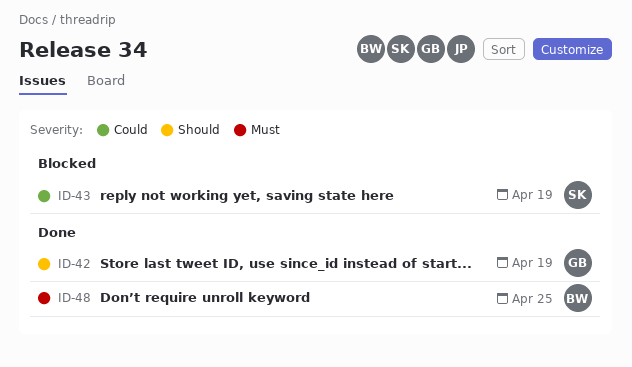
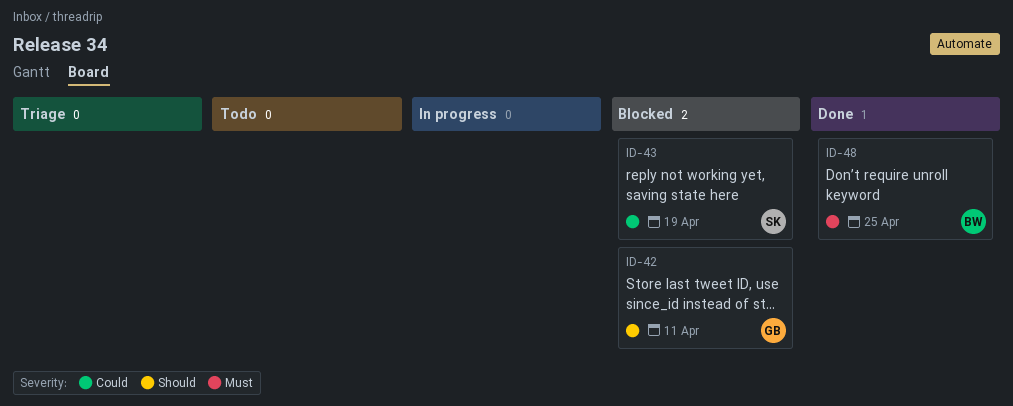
ID-42, status: Done -> Blocked
ID-42, due: Apr 19 -> Apr 11

